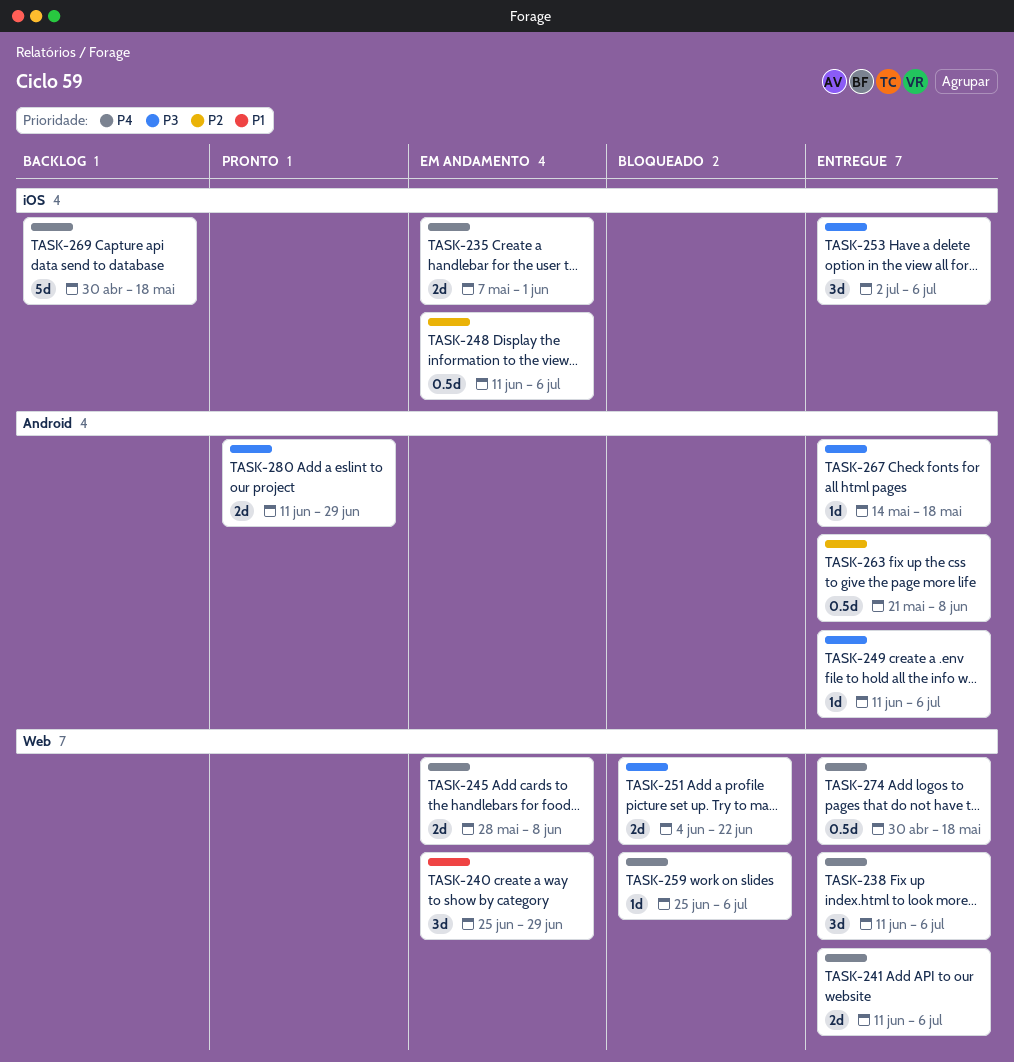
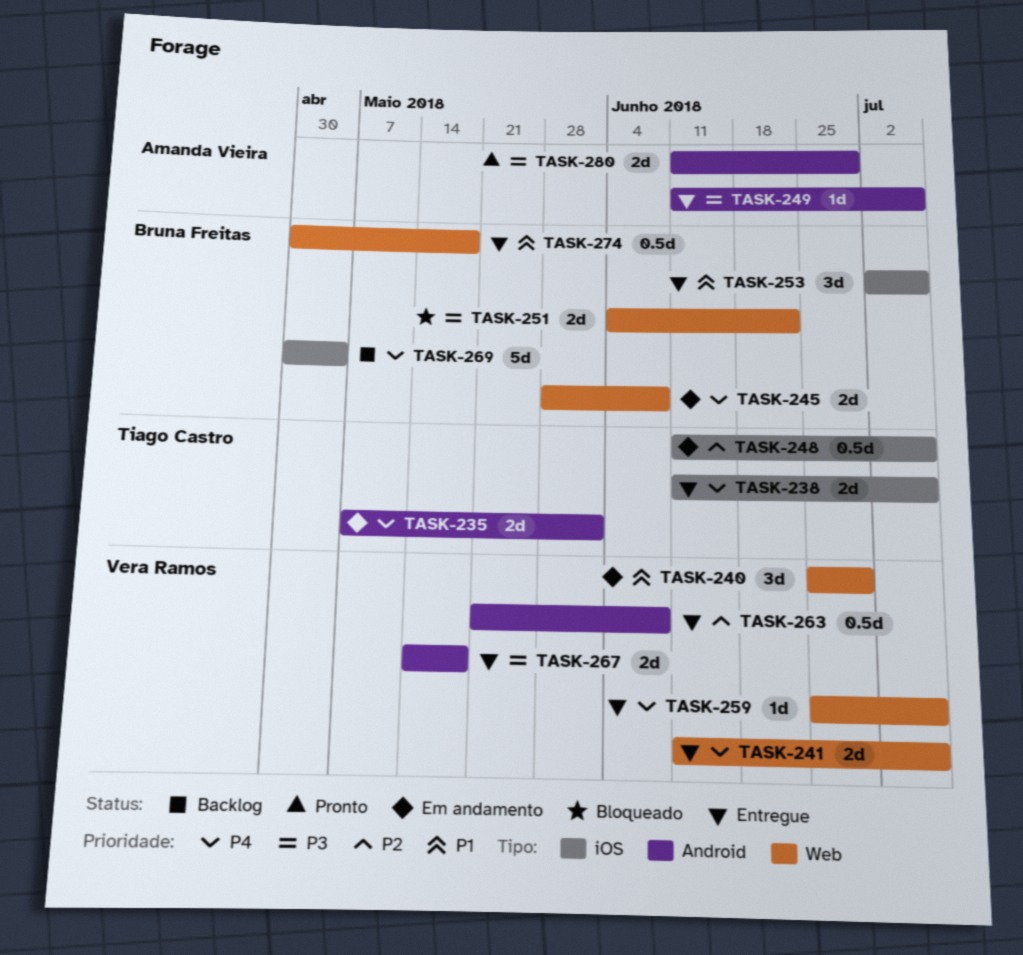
TASK-235, label: iOS -> Android
TASK-238, label: Web -> iOS
TASK-238, estimate: 3d -> 2d
TASK-253, priority: P3 -> P1
TASK-259, status: Bloqueado -> Entregue
TASK-267, estimate: 1d -> 2d
TASK-269, due: May 18 -> May 4
TASK-274, priority: P4 -> P1

